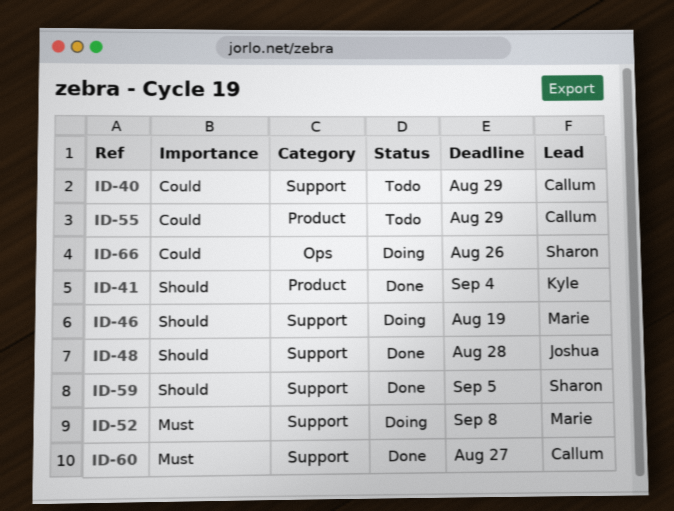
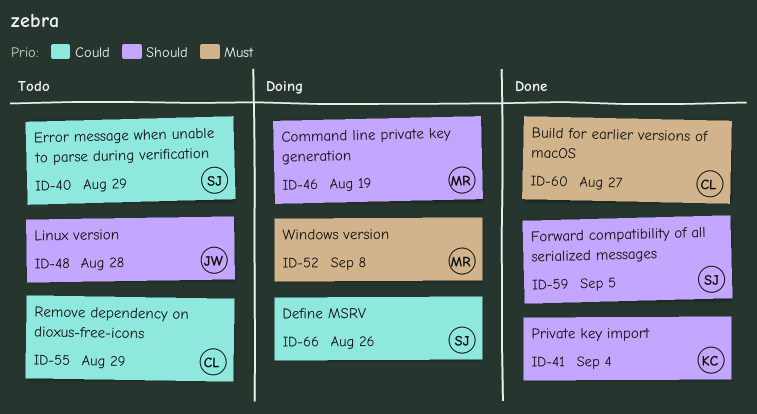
ID-40, owner: Callum -> Sharon
ID-48, status: Done -> Todo

